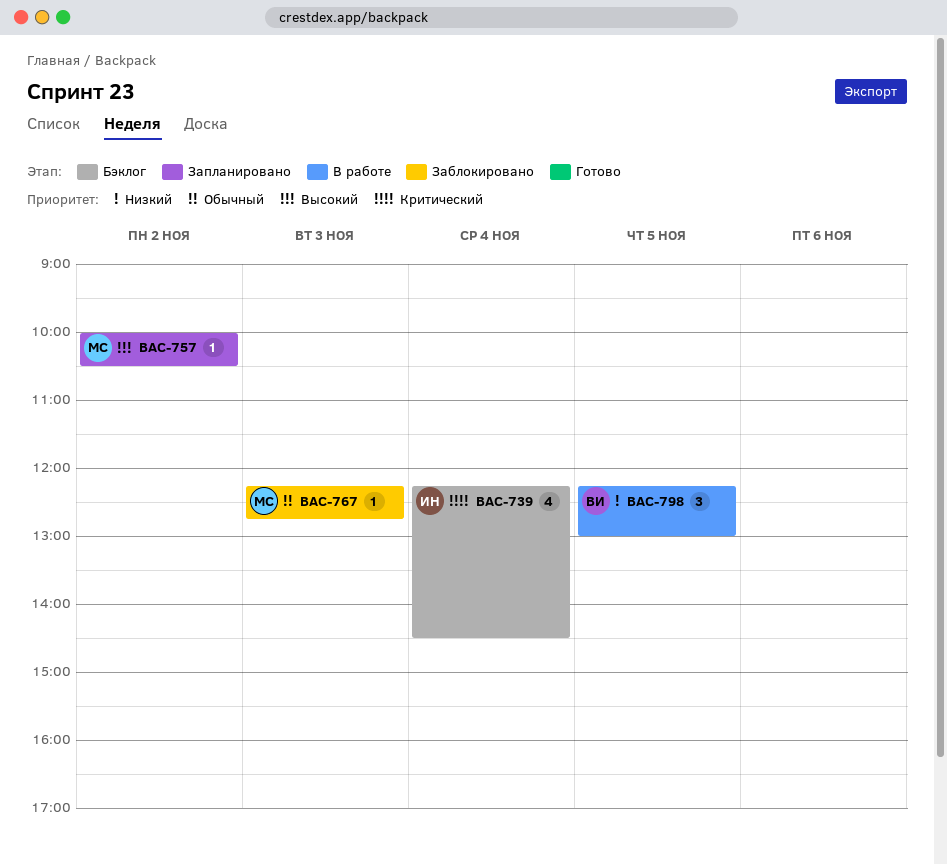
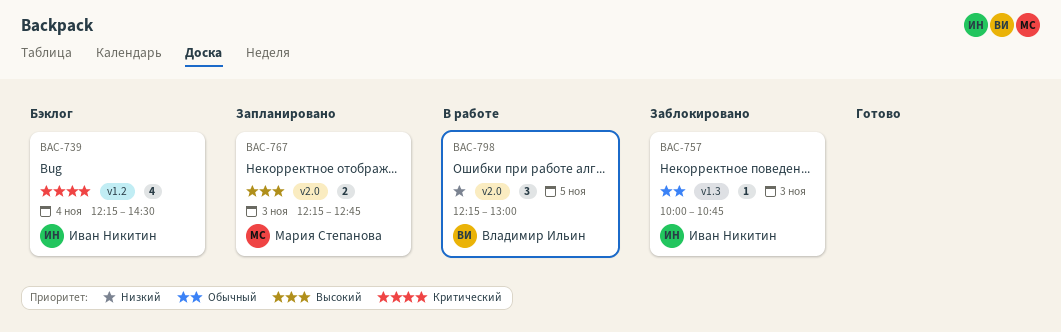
BAC-757, status: Запланировано -> Заблокировано
BAC-757, owner: Мария Степанова -> Иван Никитин
BAC-757, priority: Высокий -> Обычный
BAC-757, day: Nov 2 -> Nov 3
BAC-757, ends: 10:30 -> 10:45
BAC-767, status: Заблокировано -> Запланировано
BAC-767, priority: Обычный -> Высокий
BAC-767, estimate: 1 -> 2

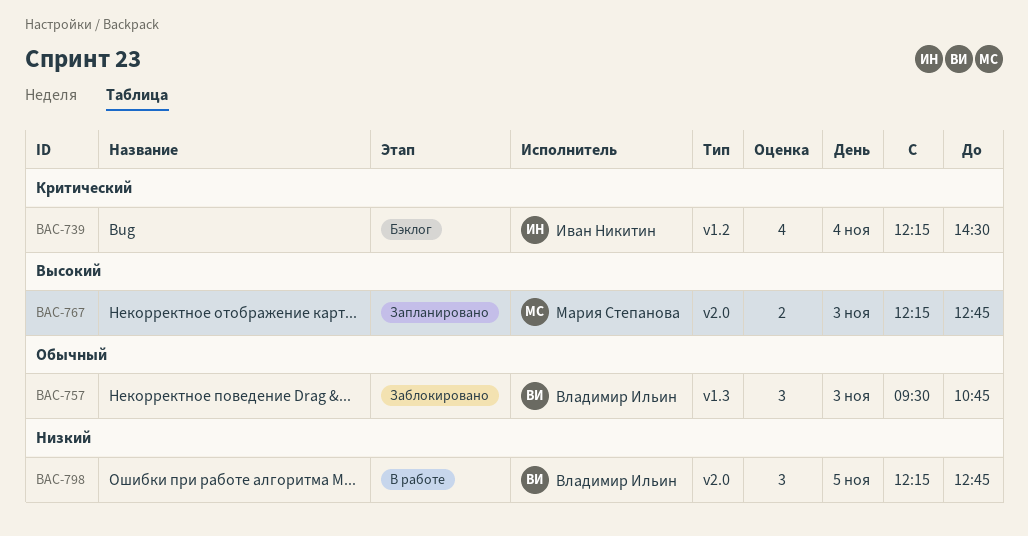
BAC-757, owner: Иван Никитин -> Владимир Ильин
BAC-757, estimate: 1 -> 3
BAC-757, begins: 10:00 -> 09:30
BAC-798, ends: 13:00 -> 12:45

